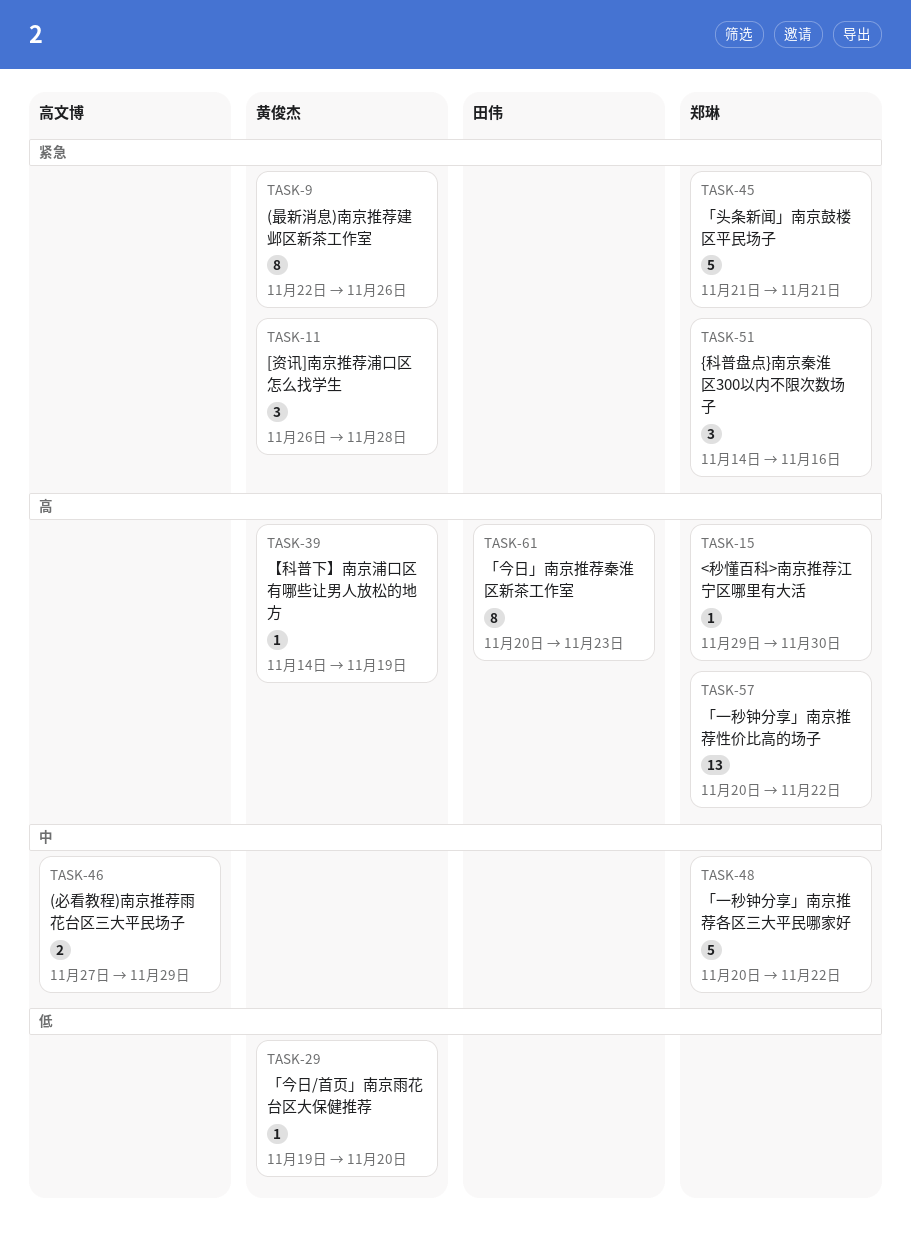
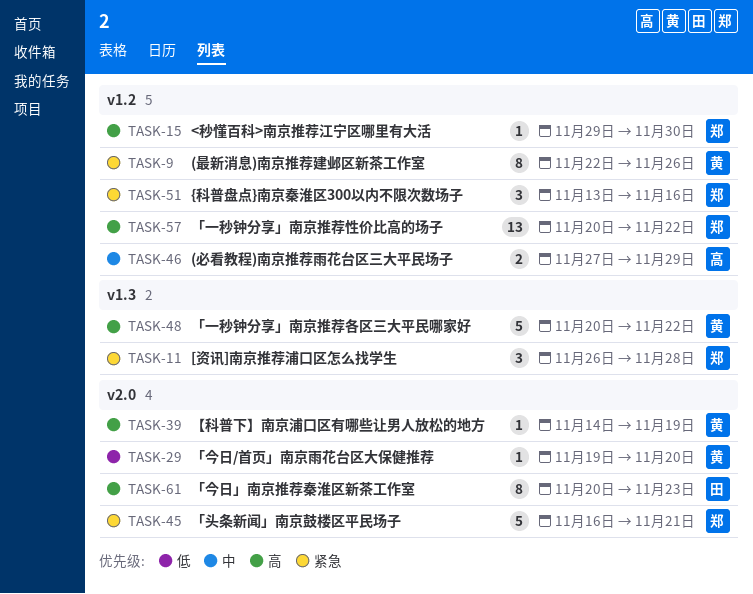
TASK-11, owner: 黄俊杰 -> 郑琳
TASK-45, start: Nov 21 -> Nov 16
TASK-48, owner: 郑琳 -> 黄俊杰
TASK-48, priority: 中 -> 高
TASK-51, start: Nov 14 -> Nov 13

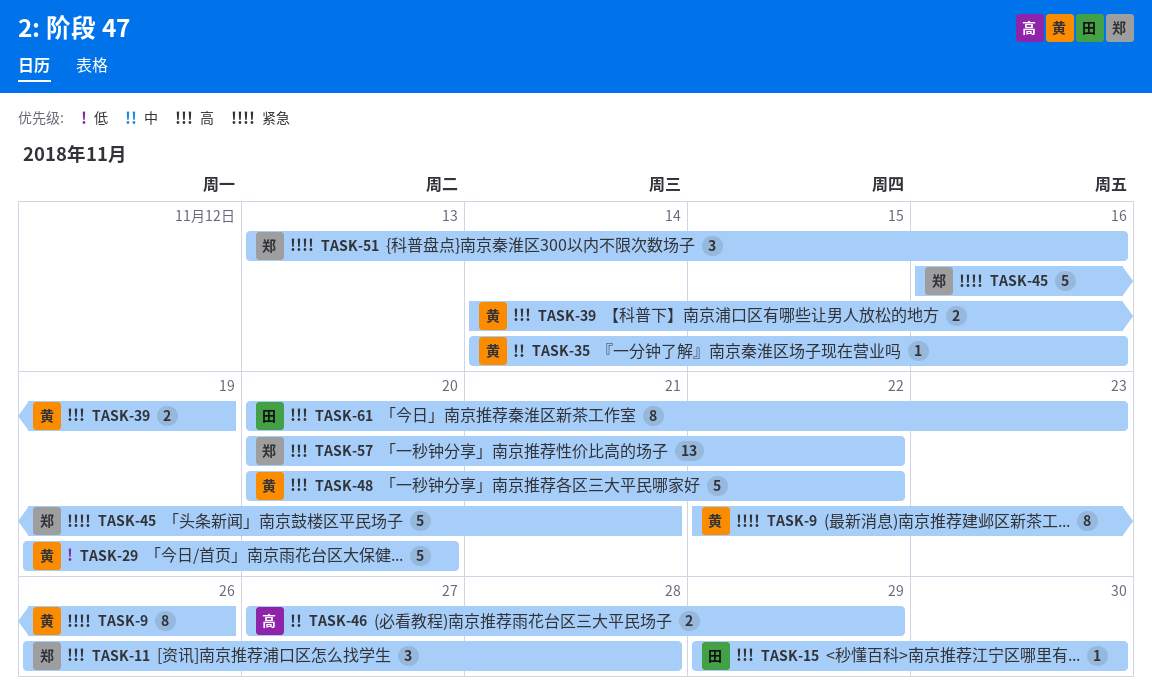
TASK-11, priority: 紧急 -> 高
TASK-15, owner: 郑 -> 田
TASK-29, estimate: 1 -> 5
TASK-35: none -> present
TASK-39, estimate: 1 -> 2

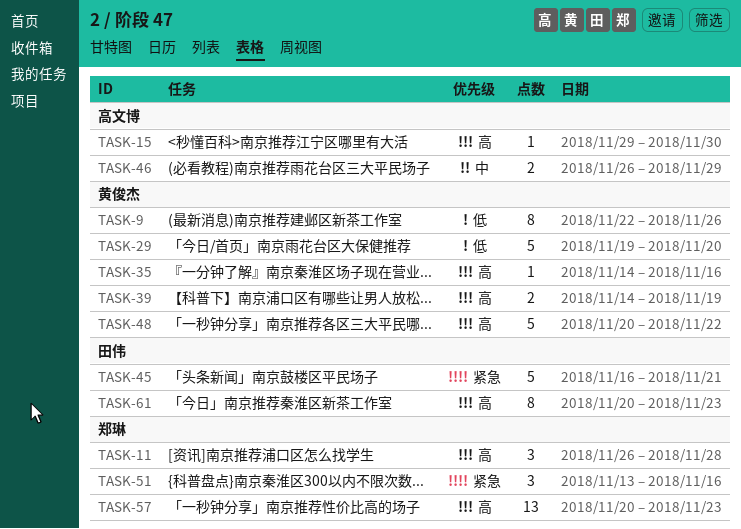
TASK-9, priority: 紧急 -> 低
TASK-15, owner: 田伟 -> 高文博
TASK-35, priority: 中 -> 高
TASK-45, owner: 郑琳 -> 田伟
TASK-46, start: Nov 27 -> Nov 26
TASK-57, due: Nov 22 -> Nov 23

